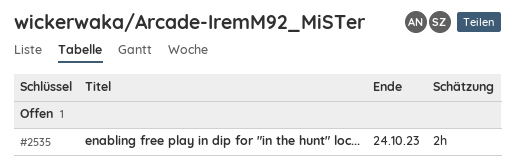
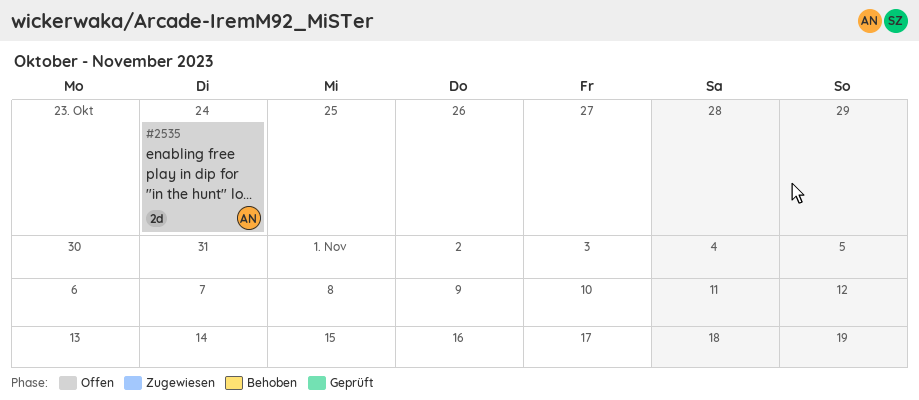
#2535, estimate: 2h -> 2d

